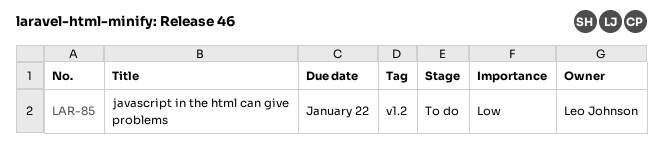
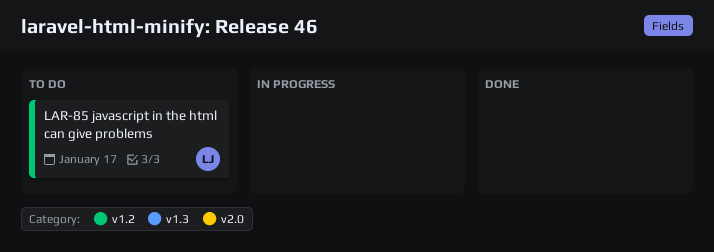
LAR-85, due: Jan 22 -> Jan 17

